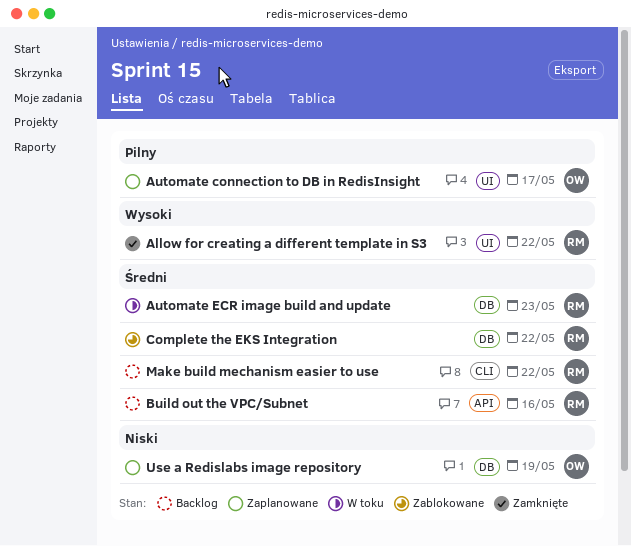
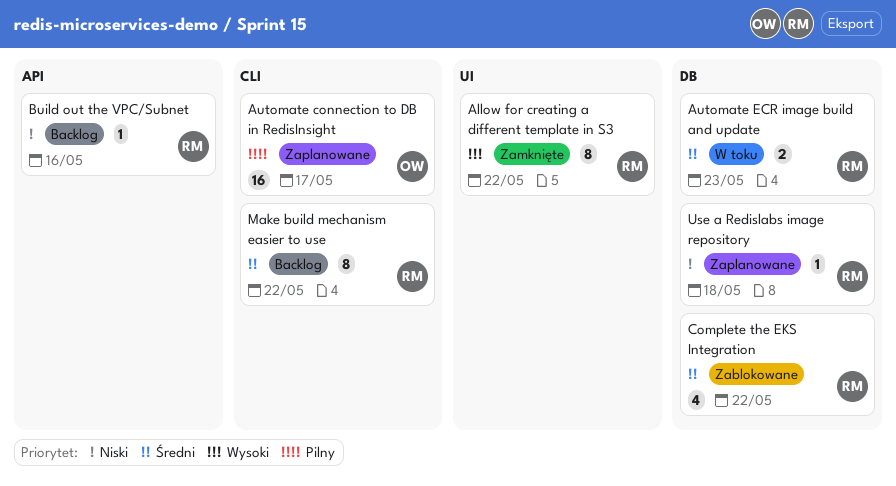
Automate connection to DB in RedisInsight, label: UI -> CLI
Build out the VPC/Subnet, priority: Średni -> Niski
Use a Redislabs image repository, owner: OW -> RM
Use a Redislabs image repository, due: May 19 -> May 18

